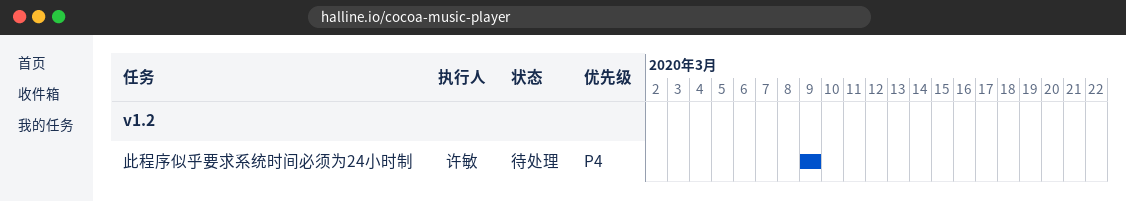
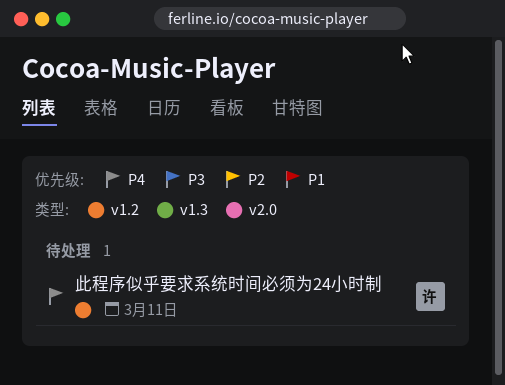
此程序似乎要求系统时间必须为24小时制, due: Mar 9 -> Mar 11

